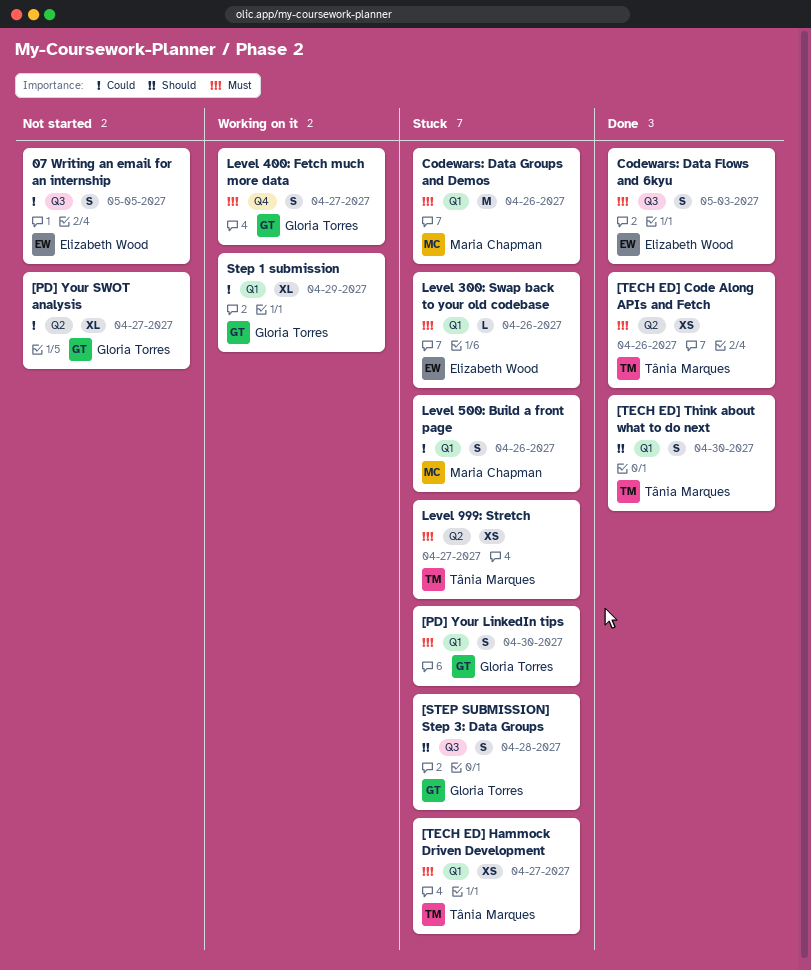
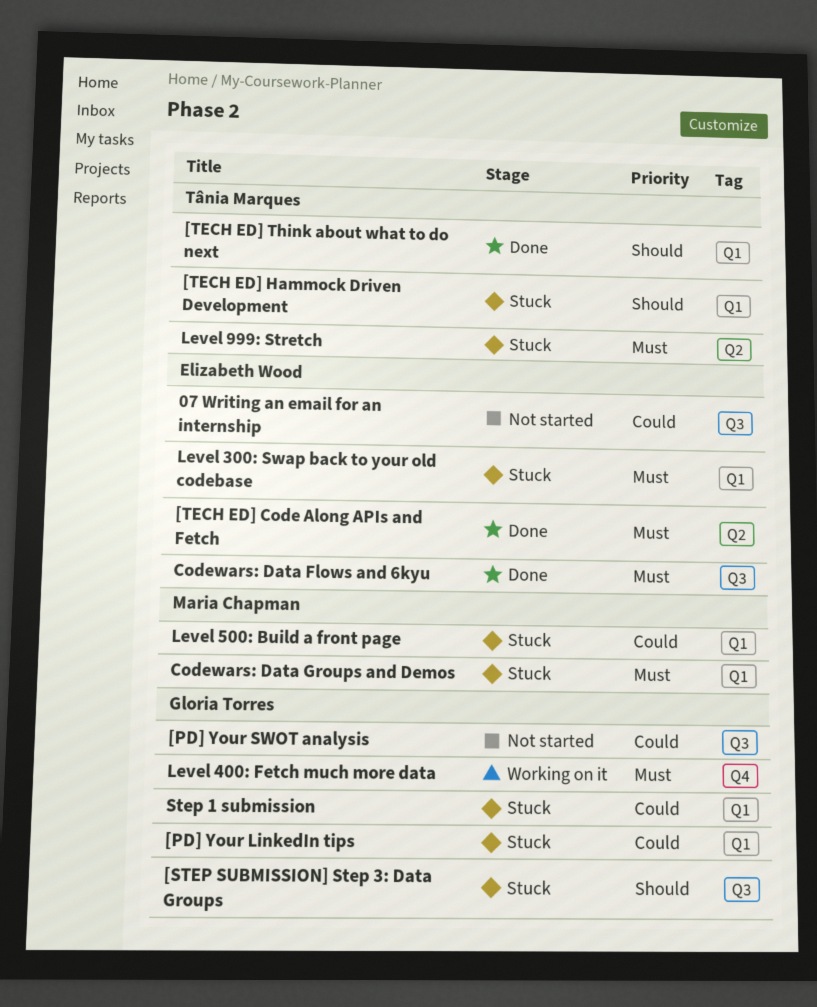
[PD] Your LinkedIn tips, priority: Must -> Could
[PD] Your SWOT analysis, label: Q2 -> Q3
[TECH ED] Code Along APIs and Fetch, owner: Tânia Marques -> Elizabeth Wood
[TECH ED] Hammock Driven Development, priority: Must -> Should
Step 1 submission, status: Working on it -> Stuck

